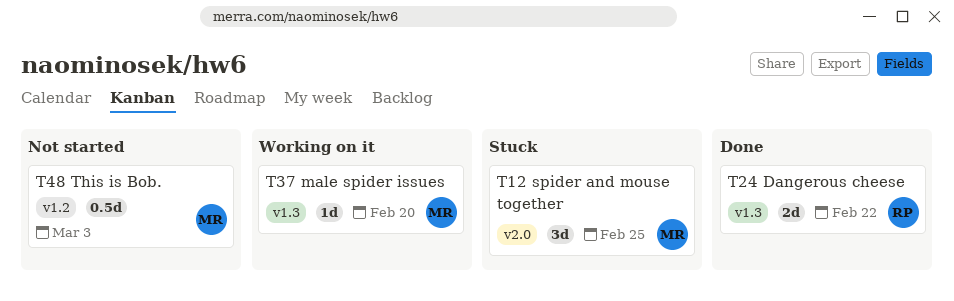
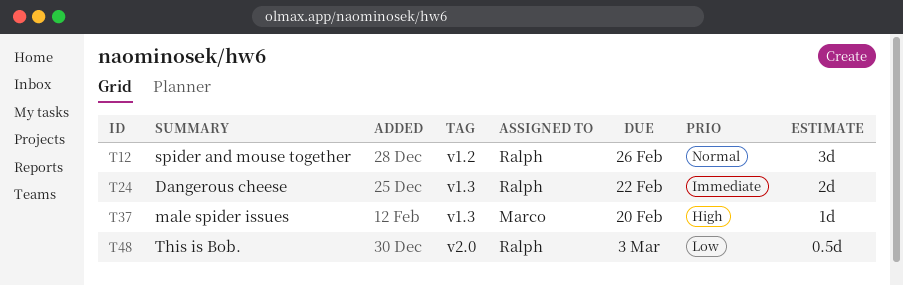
T12, owner: Marco -> Ralph
T12, label: v2.0 -> v1.2
T12, due: Feb 25 -> Feb 26
T48, owner: Marco -> Ralph
T48, label: v1.2 -> v2.0

